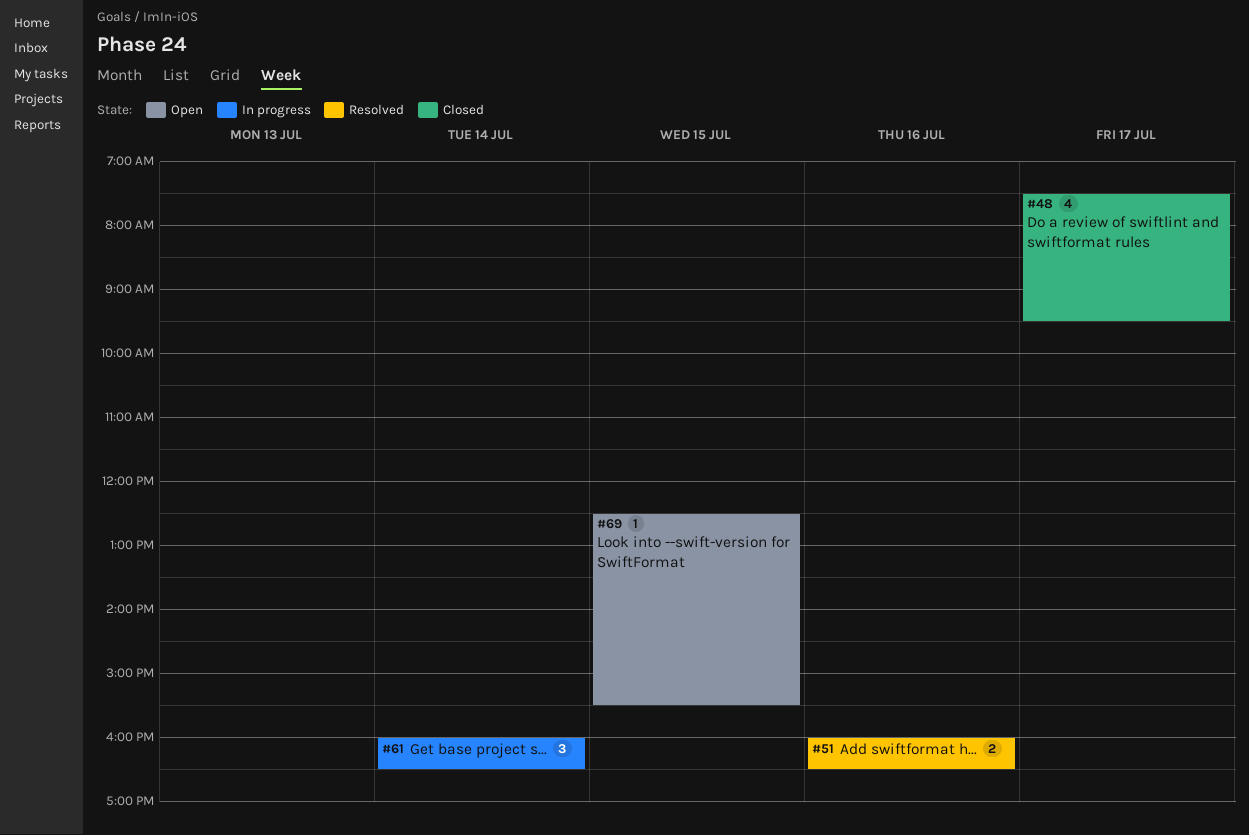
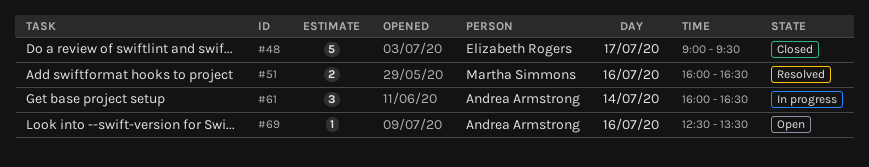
#48, estimate: 4 -> 5
#48, begins: 07:30 -> 09:00
#69, day: Jul 15 -> Jul 16
#69, ends: 15:30 -> 13:30

